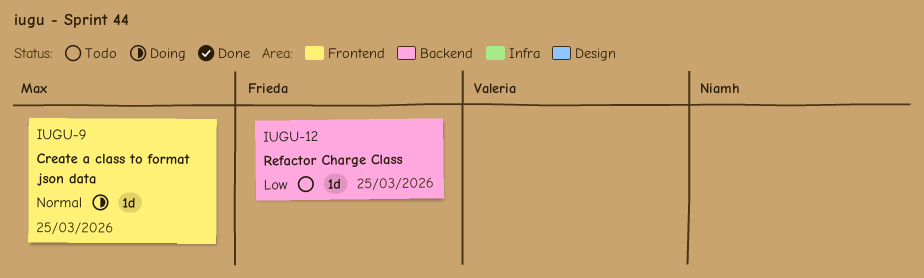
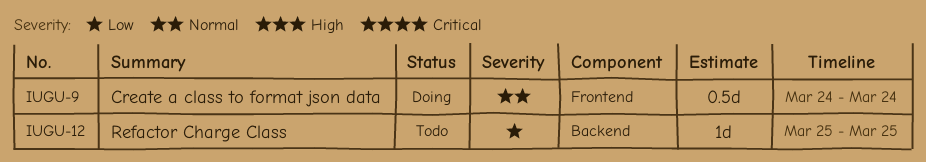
IUGU-9, estimate: 1d -> 0.5d
IUGU-9, due: Mar 25 -> Mar 24

